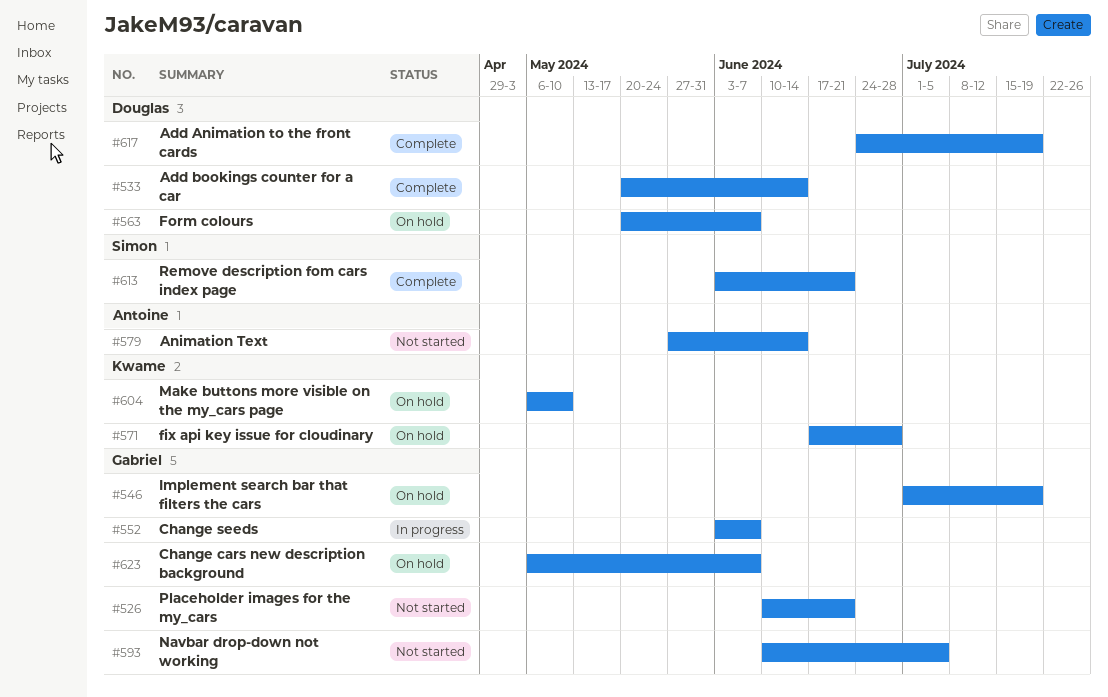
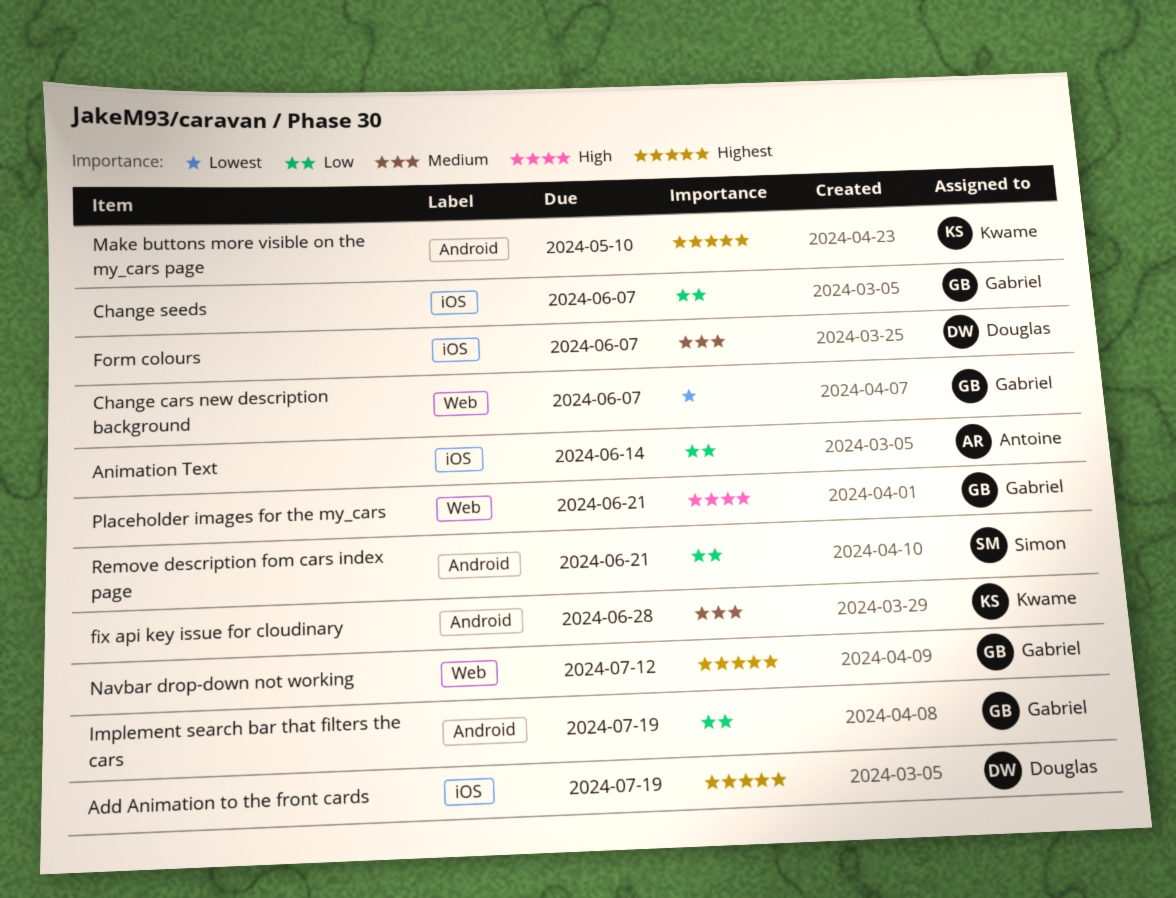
Add bookings counter for a car: present -> none
Navbar drop-down not working, due: Jul 5 -> Jul 12

